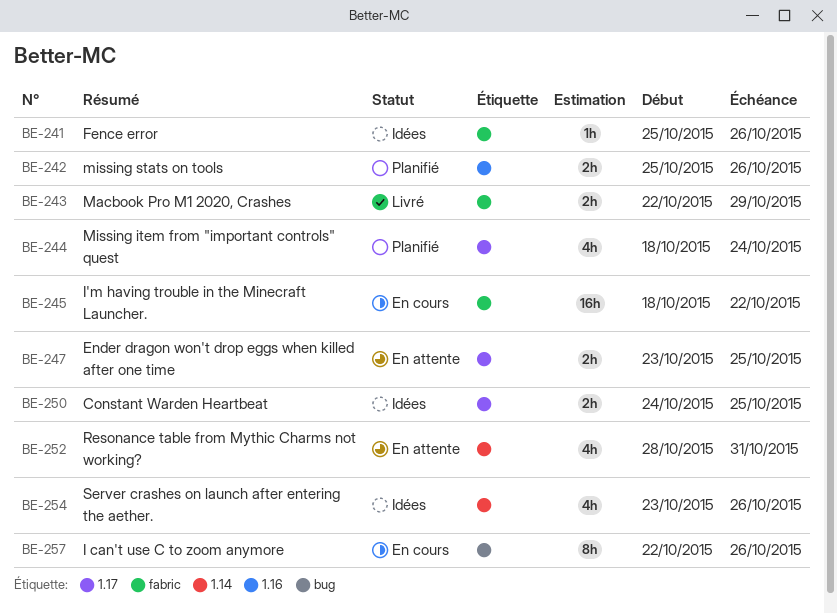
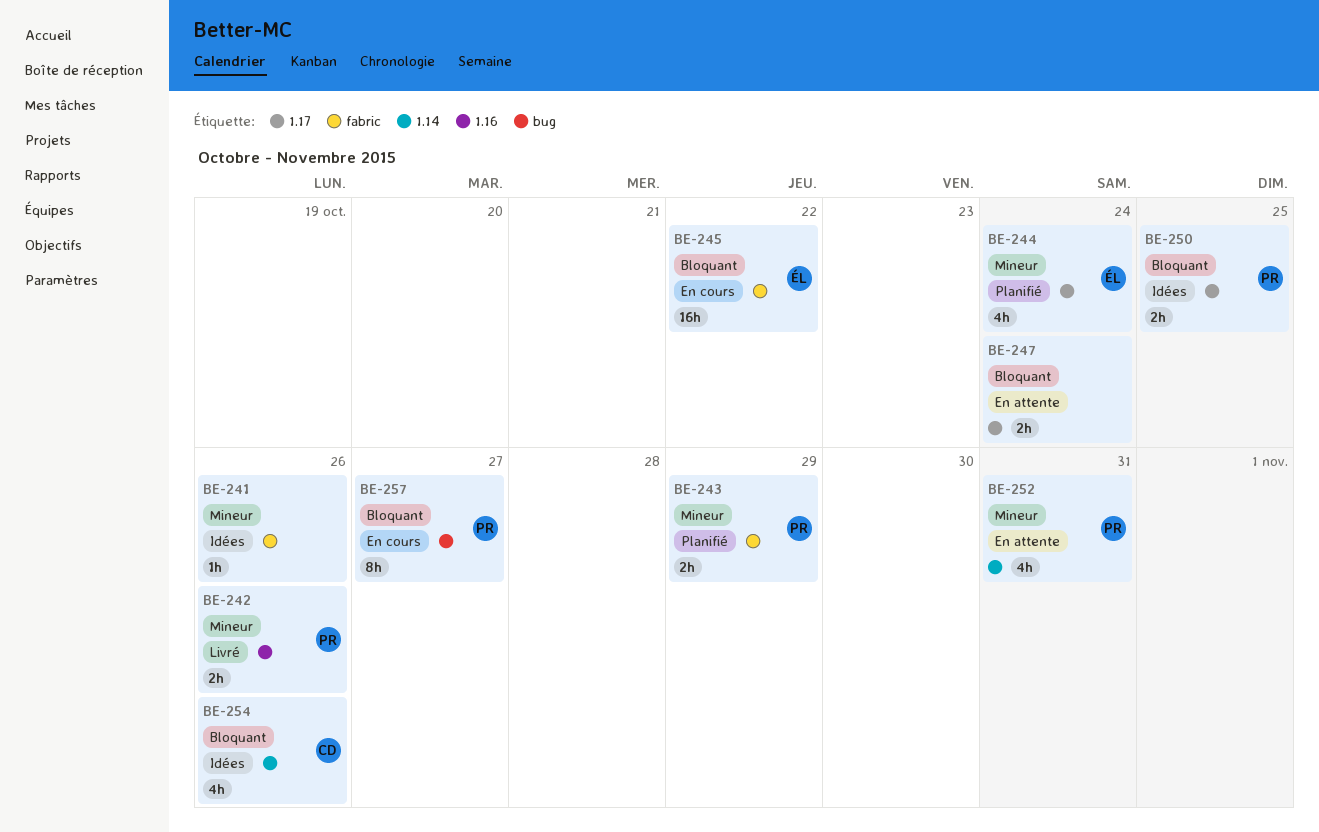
BE-242, status: Planifié -> Livré
BE-243, status: Livré -> Planifié
BE-247, due: Oct 25 -> Oct 24
BE-257, due: Oct 26 -> Oct 27

